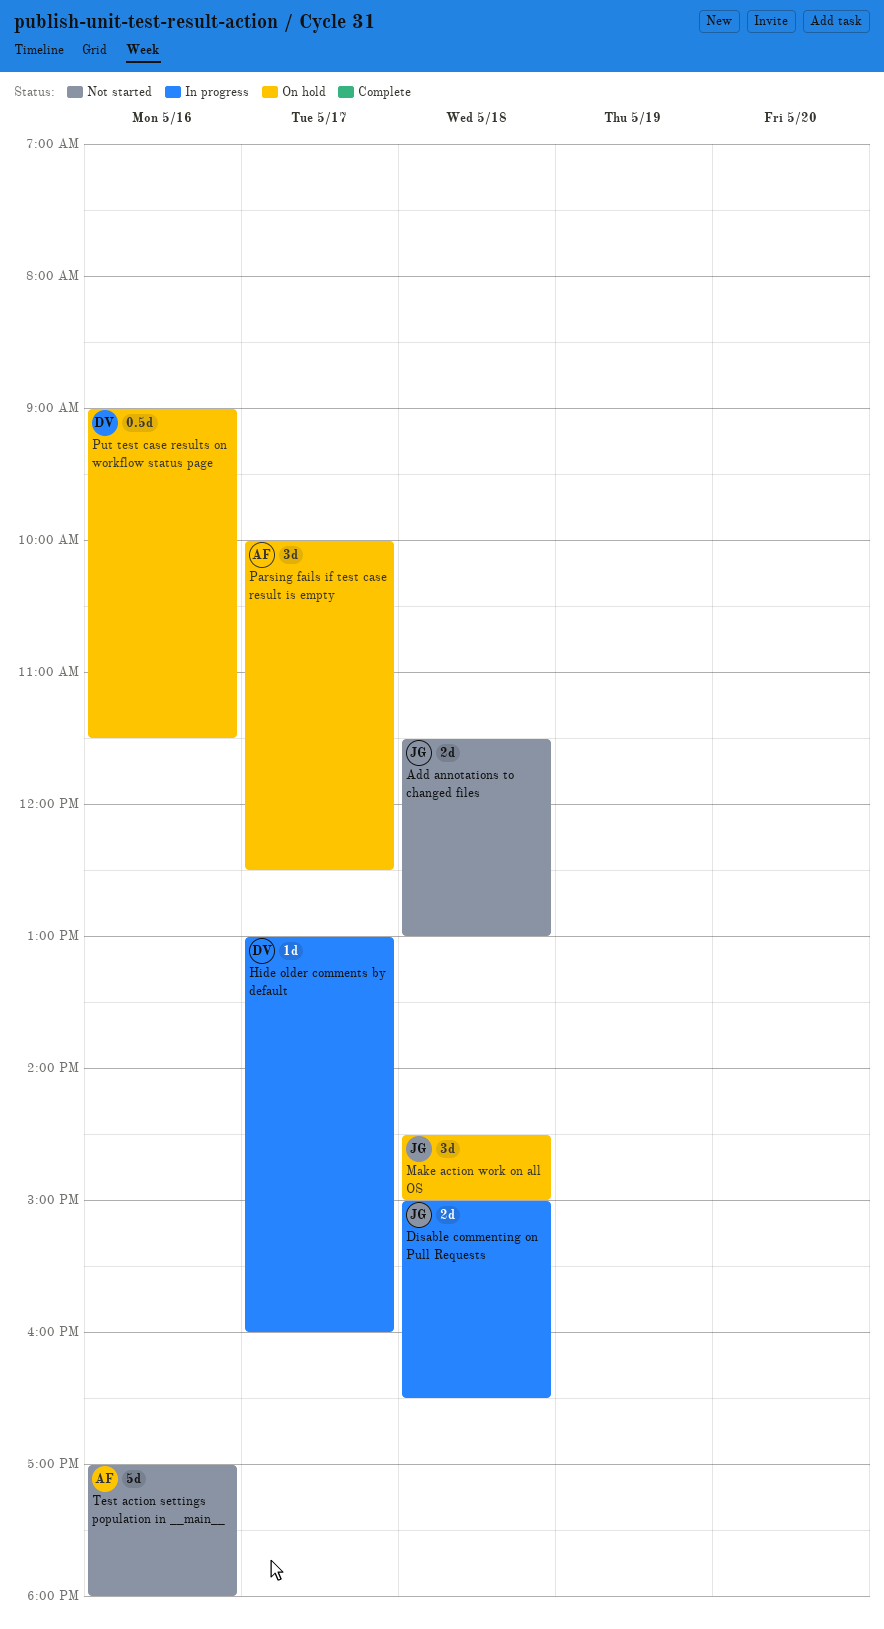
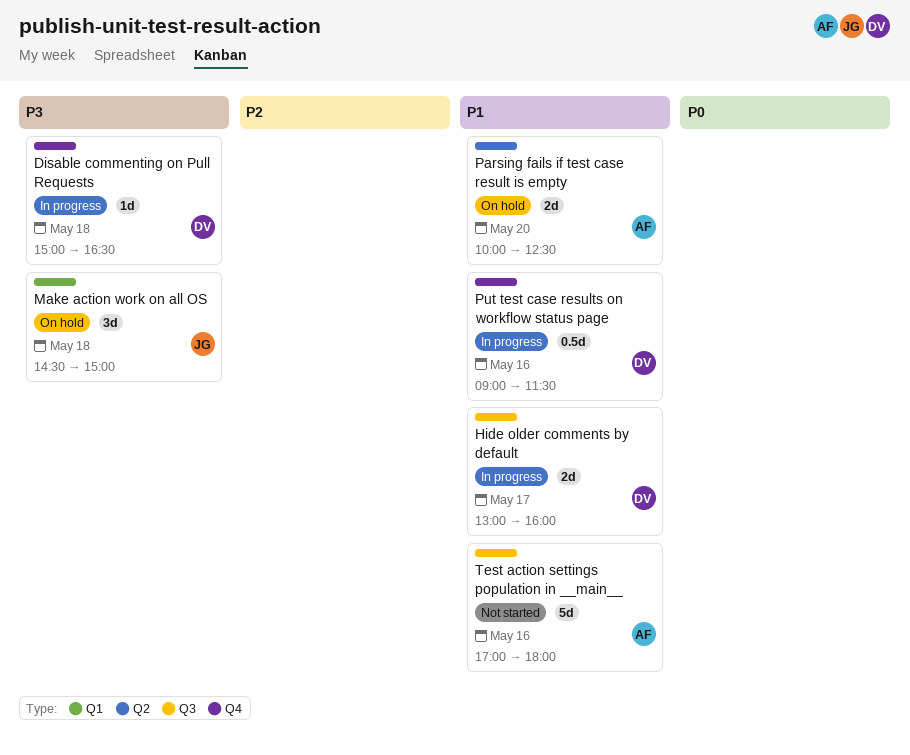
Add annotations to changed files: present -> none
Disable commenting on Pull Requests, owner: JG -> DV
Disable commenting on Pull Requests, estimate: 2d -> 1d
Hide older comments by default, estimate: 1d -> 2d
Parsing fails if test case result is empty, estimate: 3d -> 2d
Parsing fails if test case result is empty, day: May 17 -> May 20
Put test case results on workflow status page, status: On hold -> In progress

